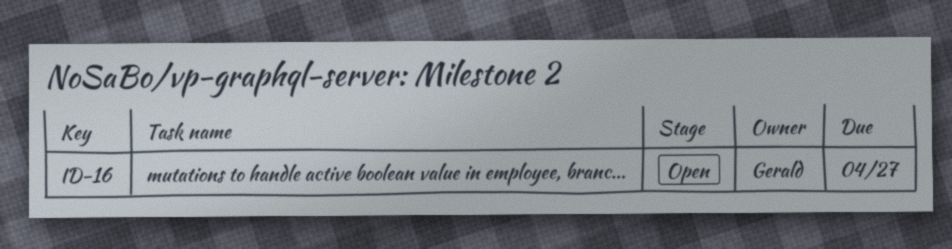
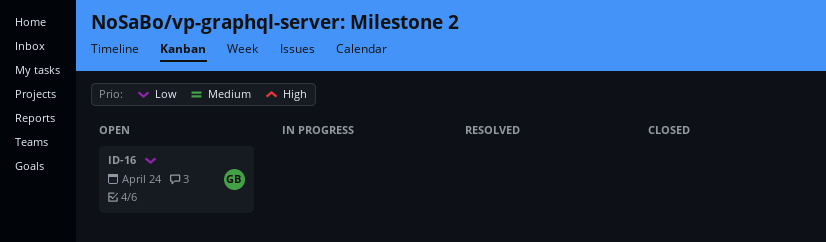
ID-16, due: Apr 27 -> Apr 24

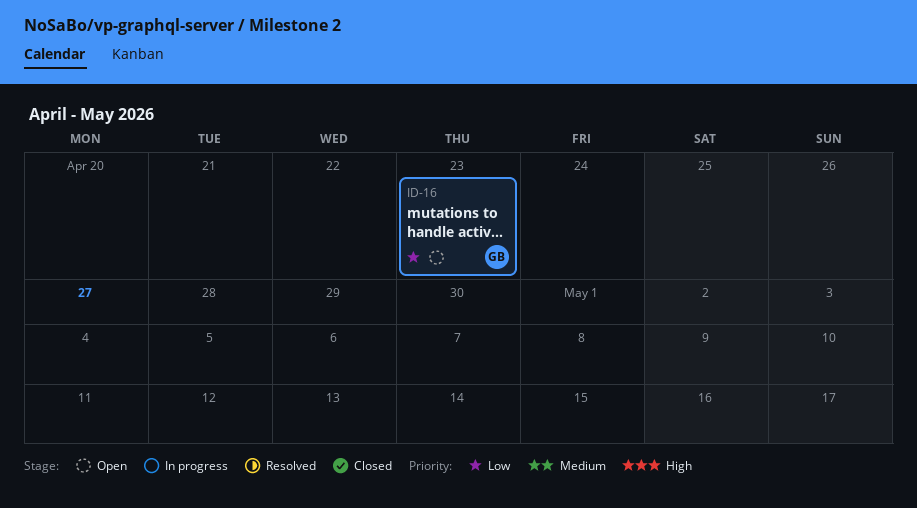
ID-16, due: Apr 24 -> Apr 23

